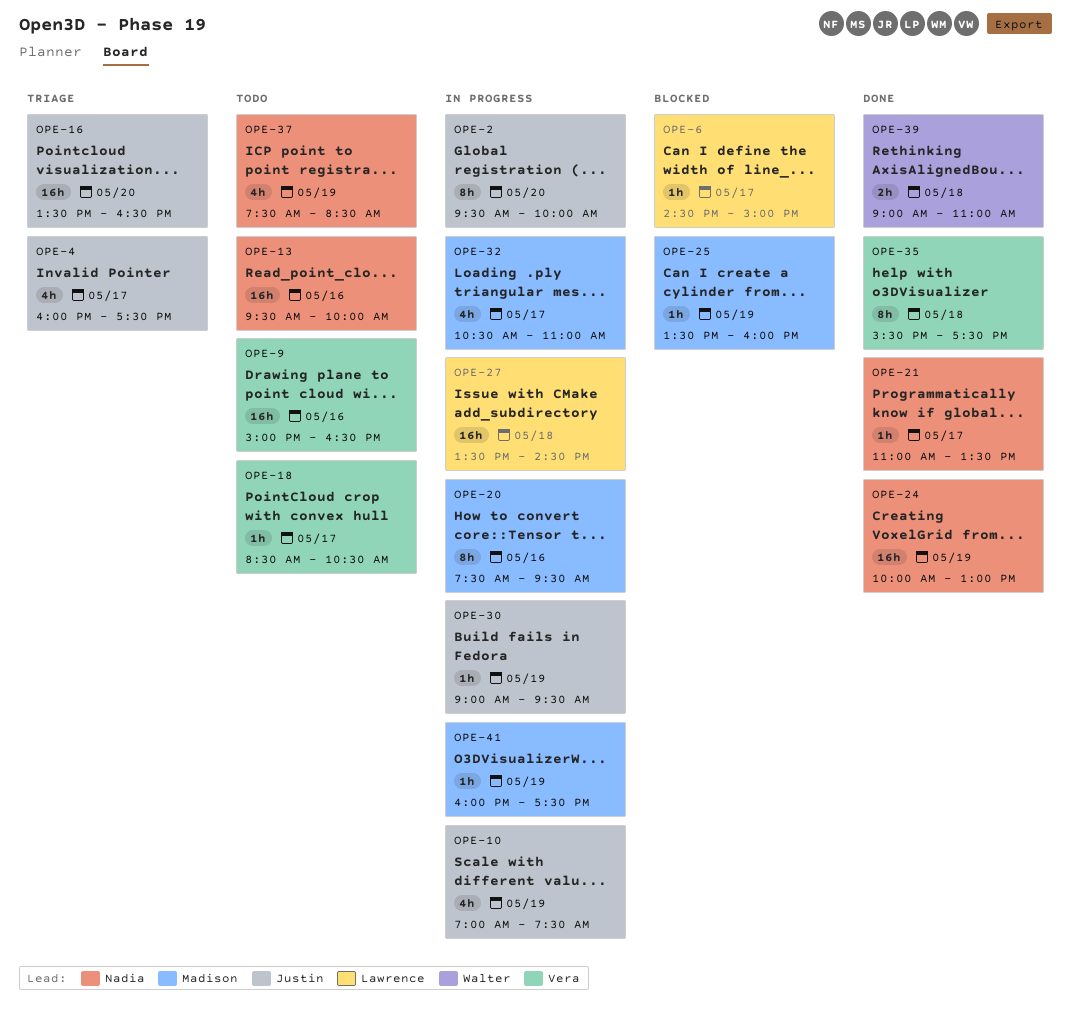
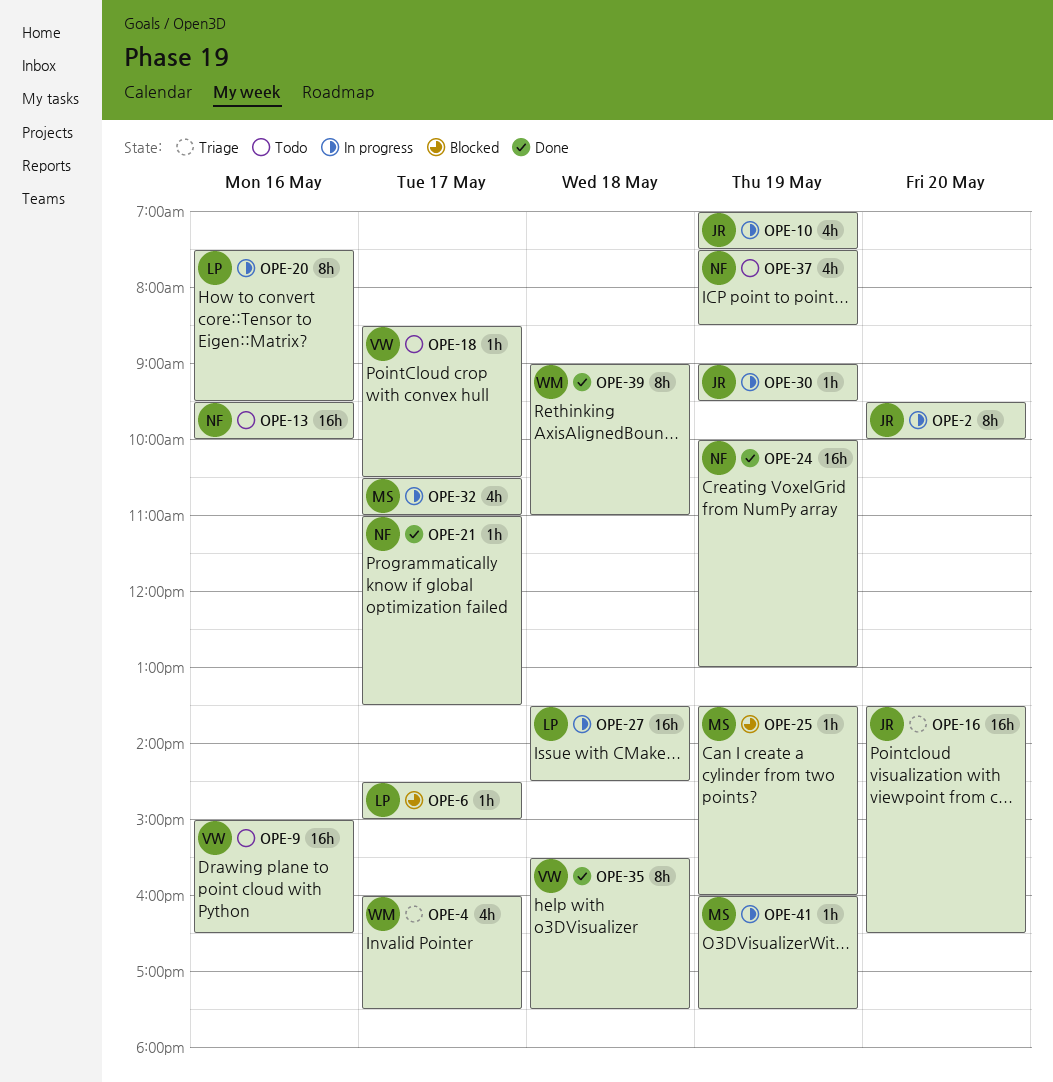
OPE-4, owner: Justin -> Walter
OPE-20, owner: Madison -> Lawrence
OPE-39, estimate: 2h -> 8h

